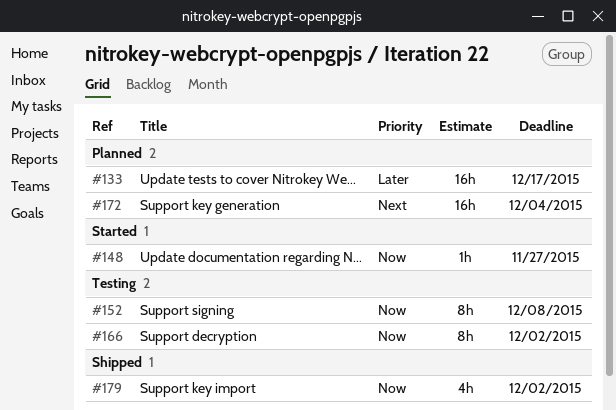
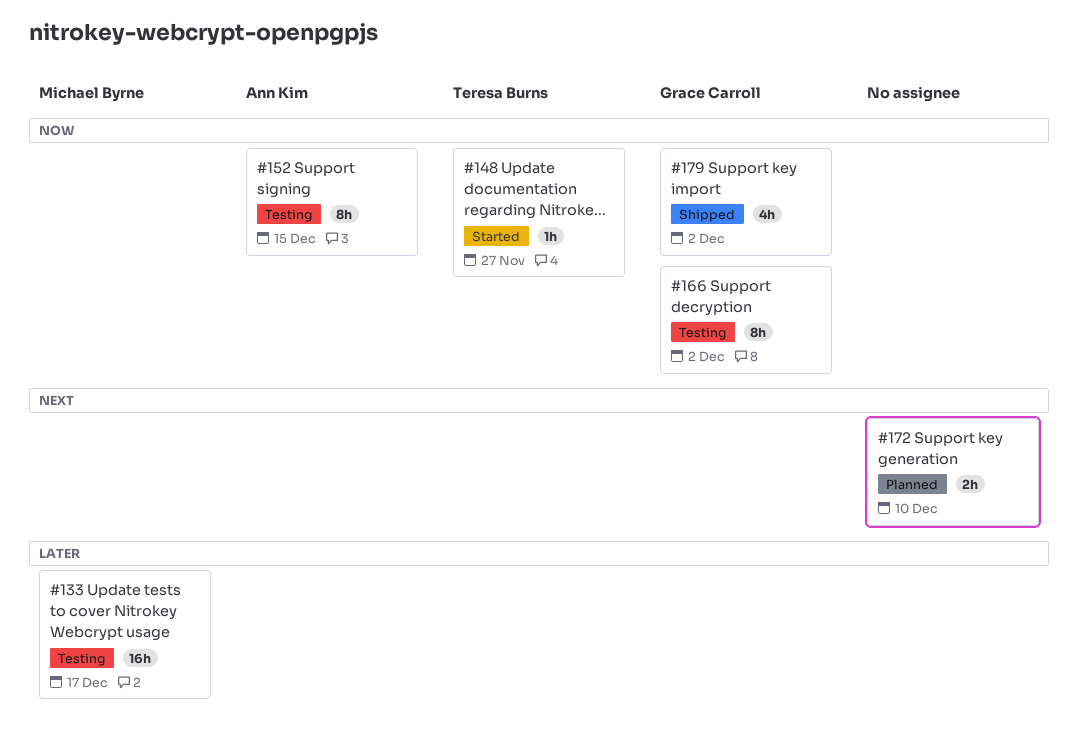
#133, status: Planned -> Testing
#152, due: Dec 8 -> Dec 15
#172, estimate: 16h -> 2h
#172, due: Dec 4 -> Dec 10

